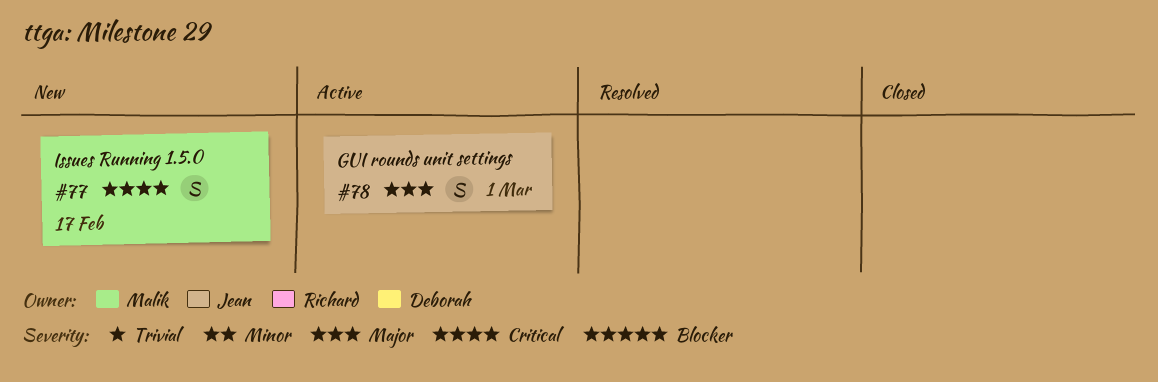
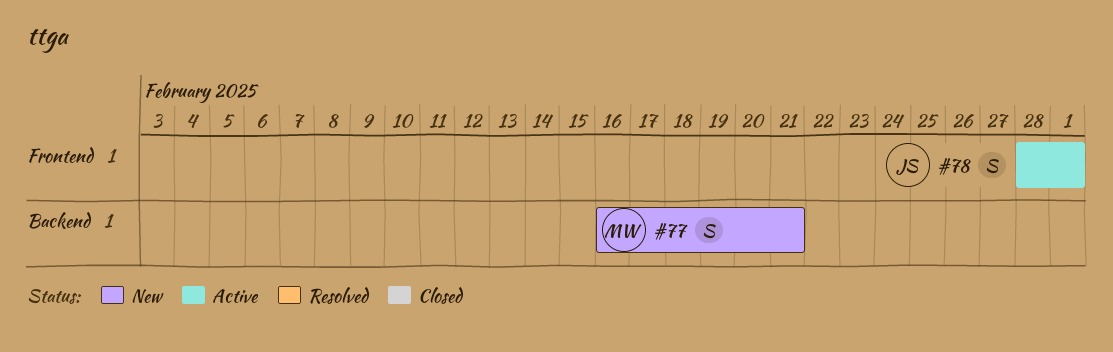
#77, due: Feb 17 -> Feb 21

